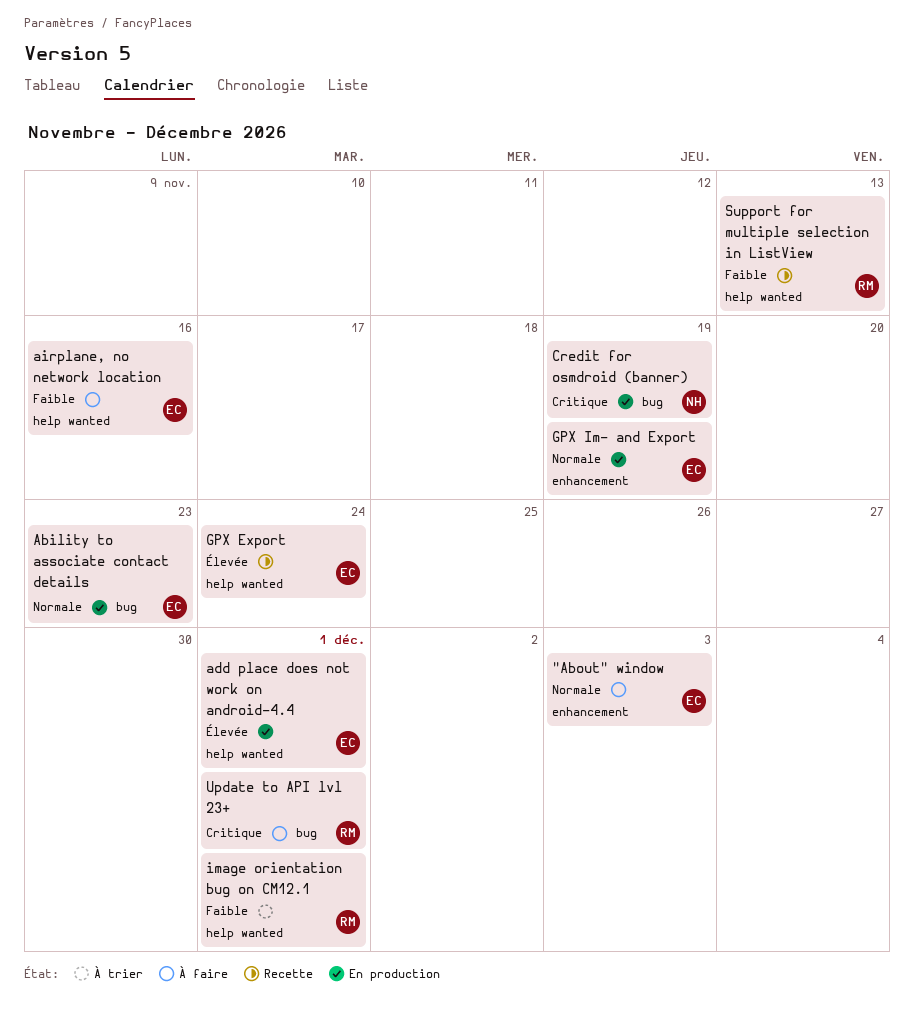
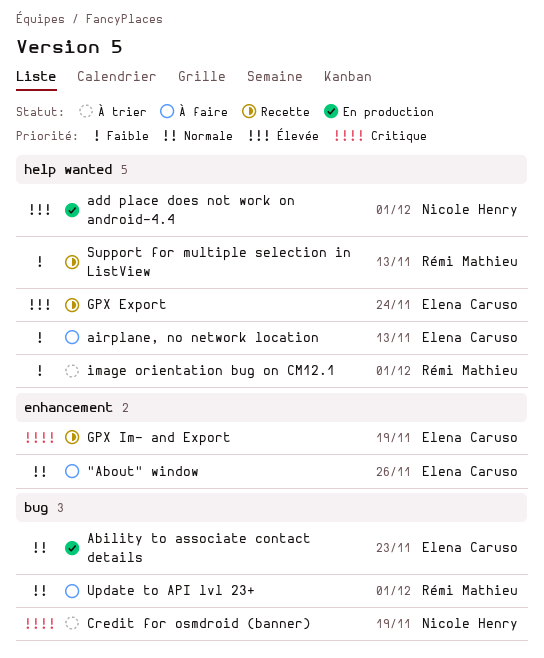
"About" window, due: Dec 3 -> Nov 26
add place does not work on android-4.4, owner: Elena Caruso -> Nicole Henry
airplane, no network location, due: Nov 16 -> Nov 13
Credit for osmdroid (banner), status: En production -> À trier
GPX Im- and Export, status: En production -> Recette
GPX Im- and Export, priority: Normale -> Critique
Update to API lvl 23+, priority: Critique -> Normale

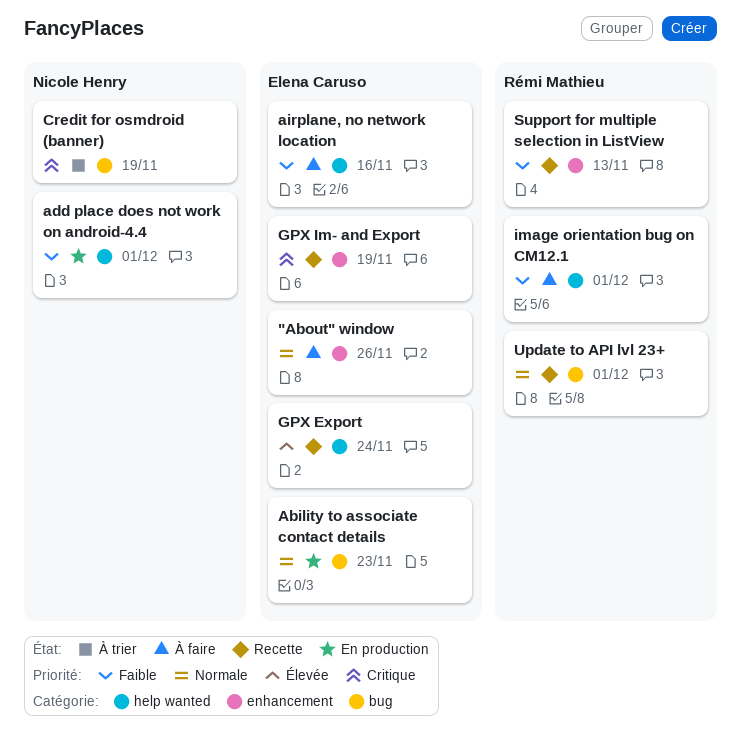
add place does not work on android-4.4, priority: Élevée -> Faible
airplane, no network location, due: Nov 13 -> Nov 16
image orientation bug on CM12.1, status: À trier -> À faire
Support for multiple selection in ListView, label: help wanted -> enhancement
Update to API lvl 23+, status: À faire -> Recette

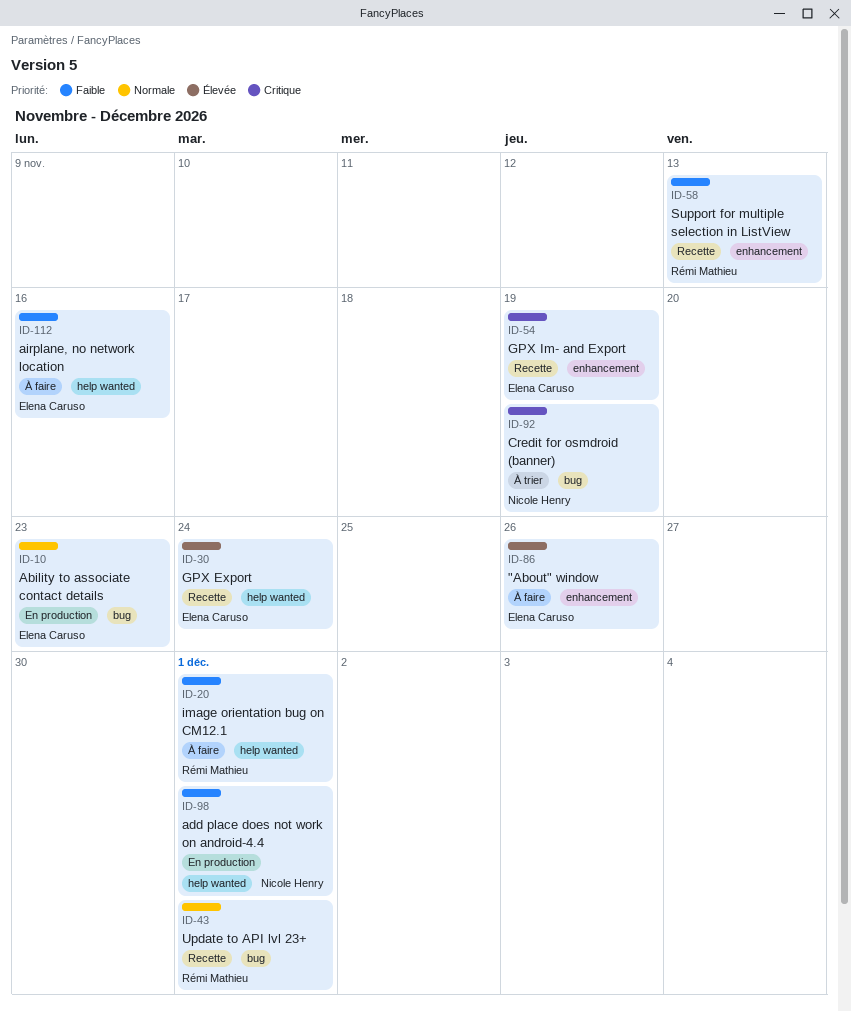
"About" window, priority: Normale -> Élevée

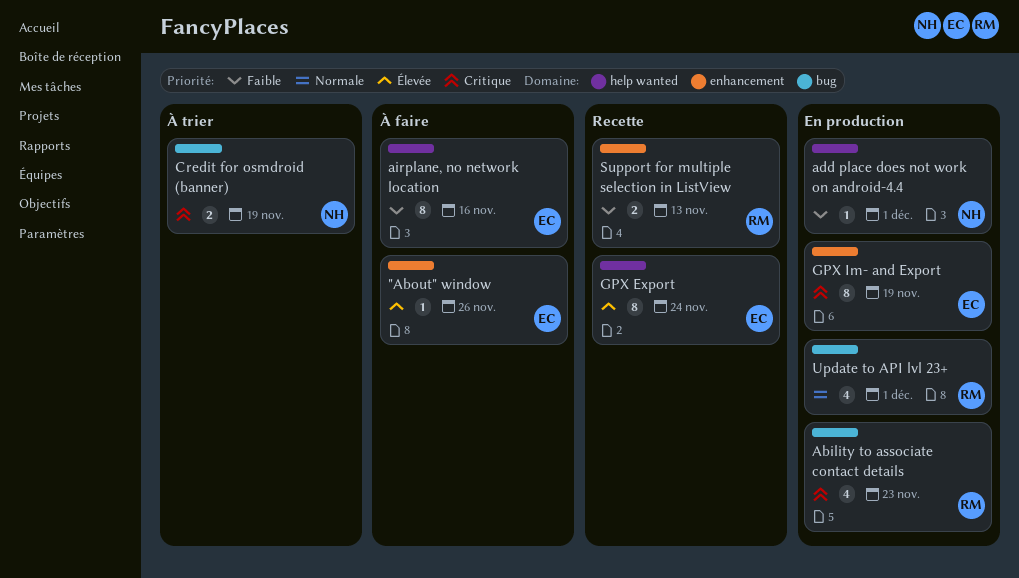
Ability to associate contact details, owner: Elena Caruso -> Rémi Mathieu
Ability to associate contact details, priority: Normale -> Critique
GPX Im- and Export, status: Recette -> En production
image orientation bug on CM12.1: present -> none
Update to API lvl 23+, status: Recette -> En production

